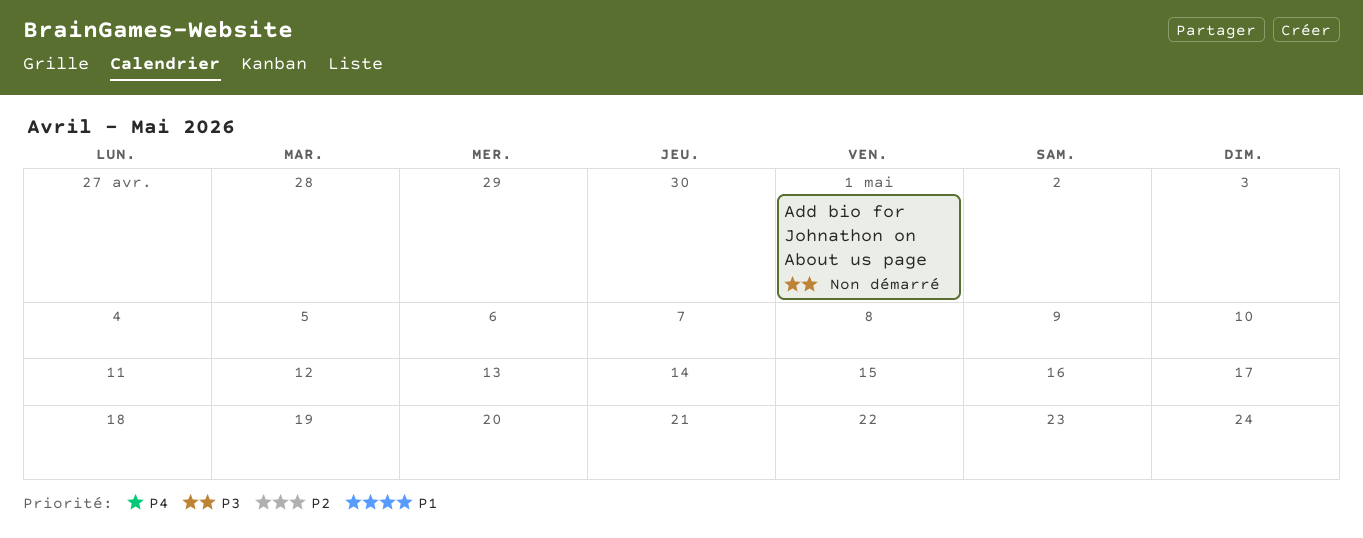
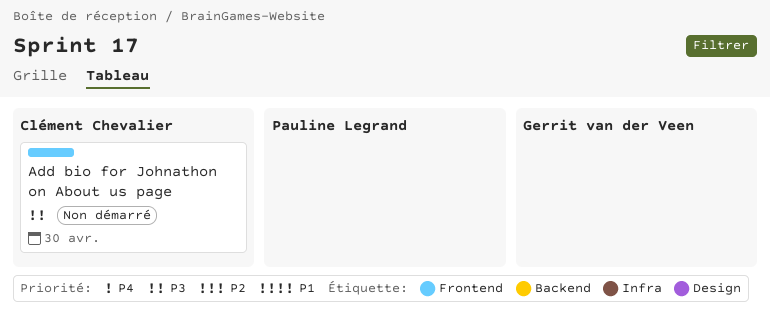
Add bio for Johnathon on About us page, due: May 1 -> Apr 30

